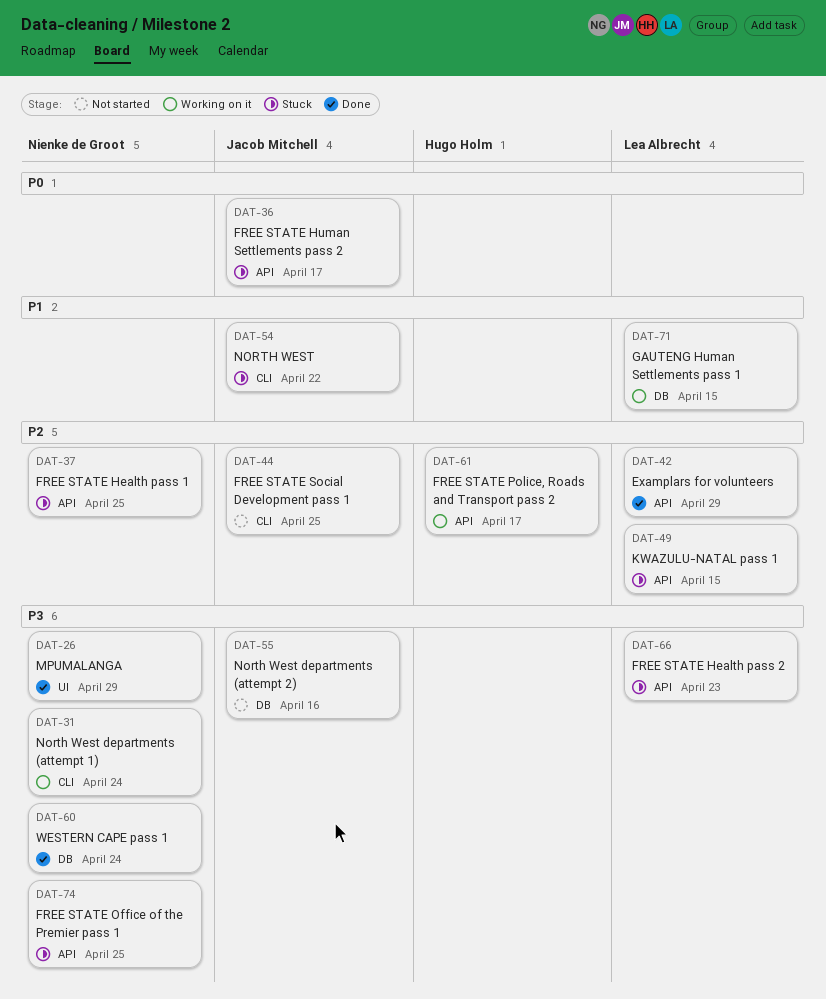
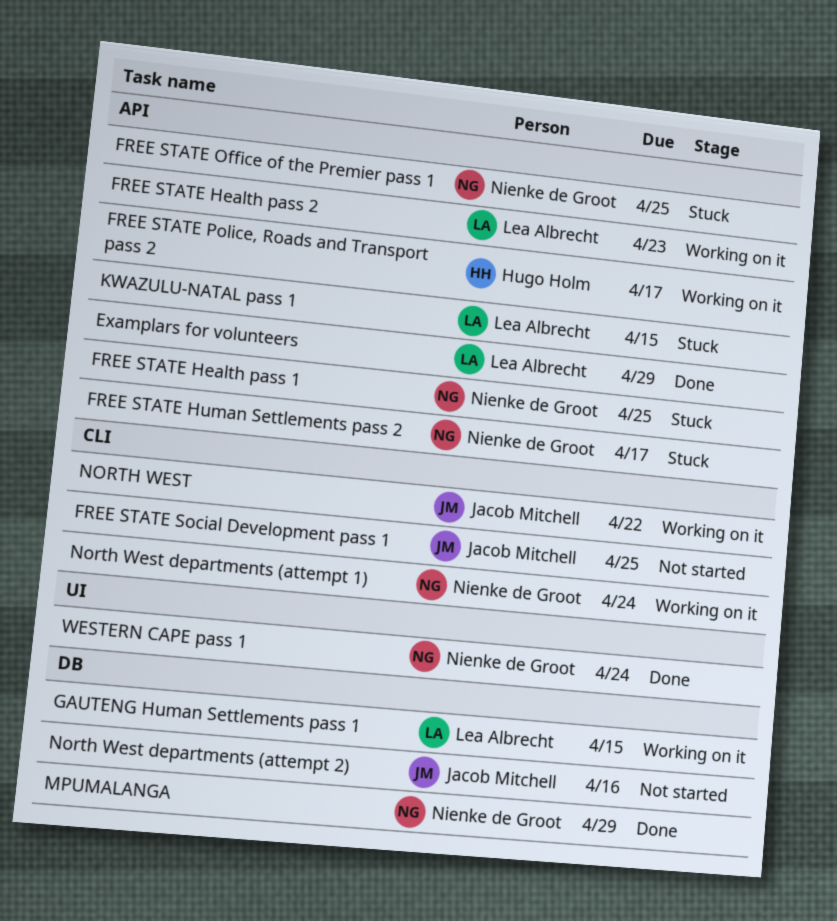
FREE STATE Health pass 2, status: Stuck -> Working on it
FREE STATE Human Settlements pass 2, owner: Jacob Mitchell -> Nienke de Groot
MPUMALANGA, label: UI -> DB
NORTH WEST, status: Stuck -> Working on it
WESTERN CAPE pass 1, label: DB -> UI

